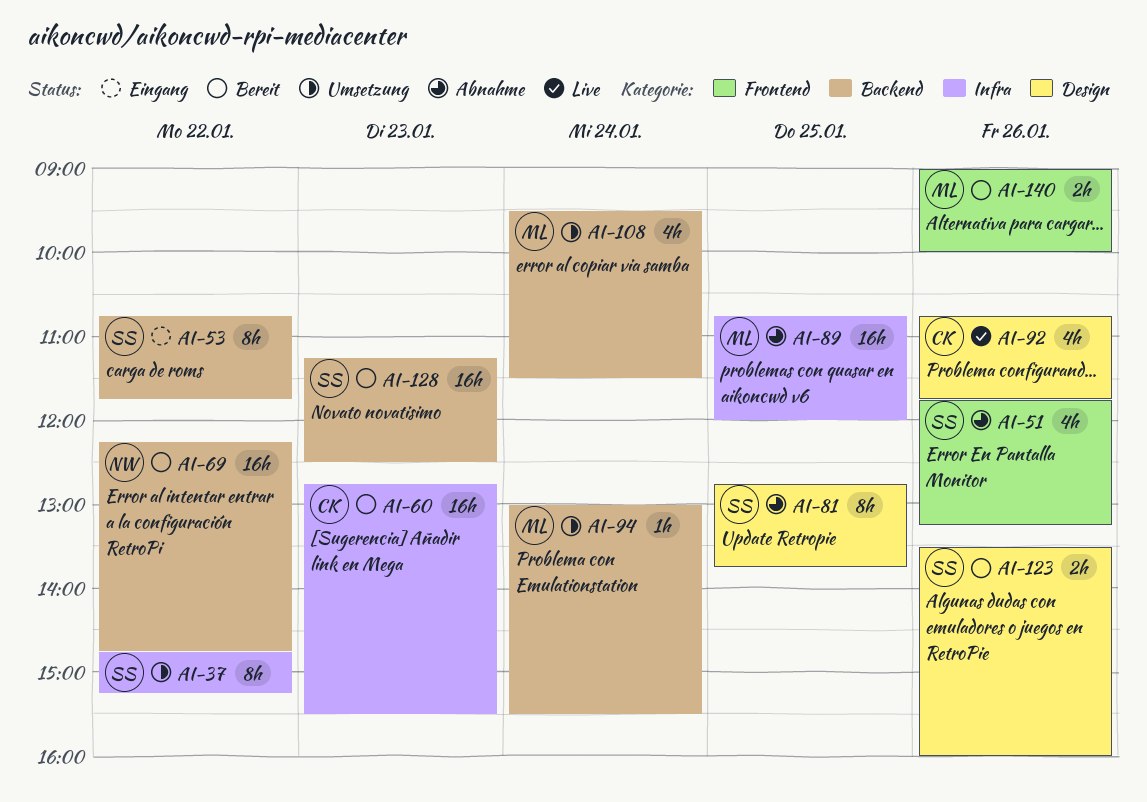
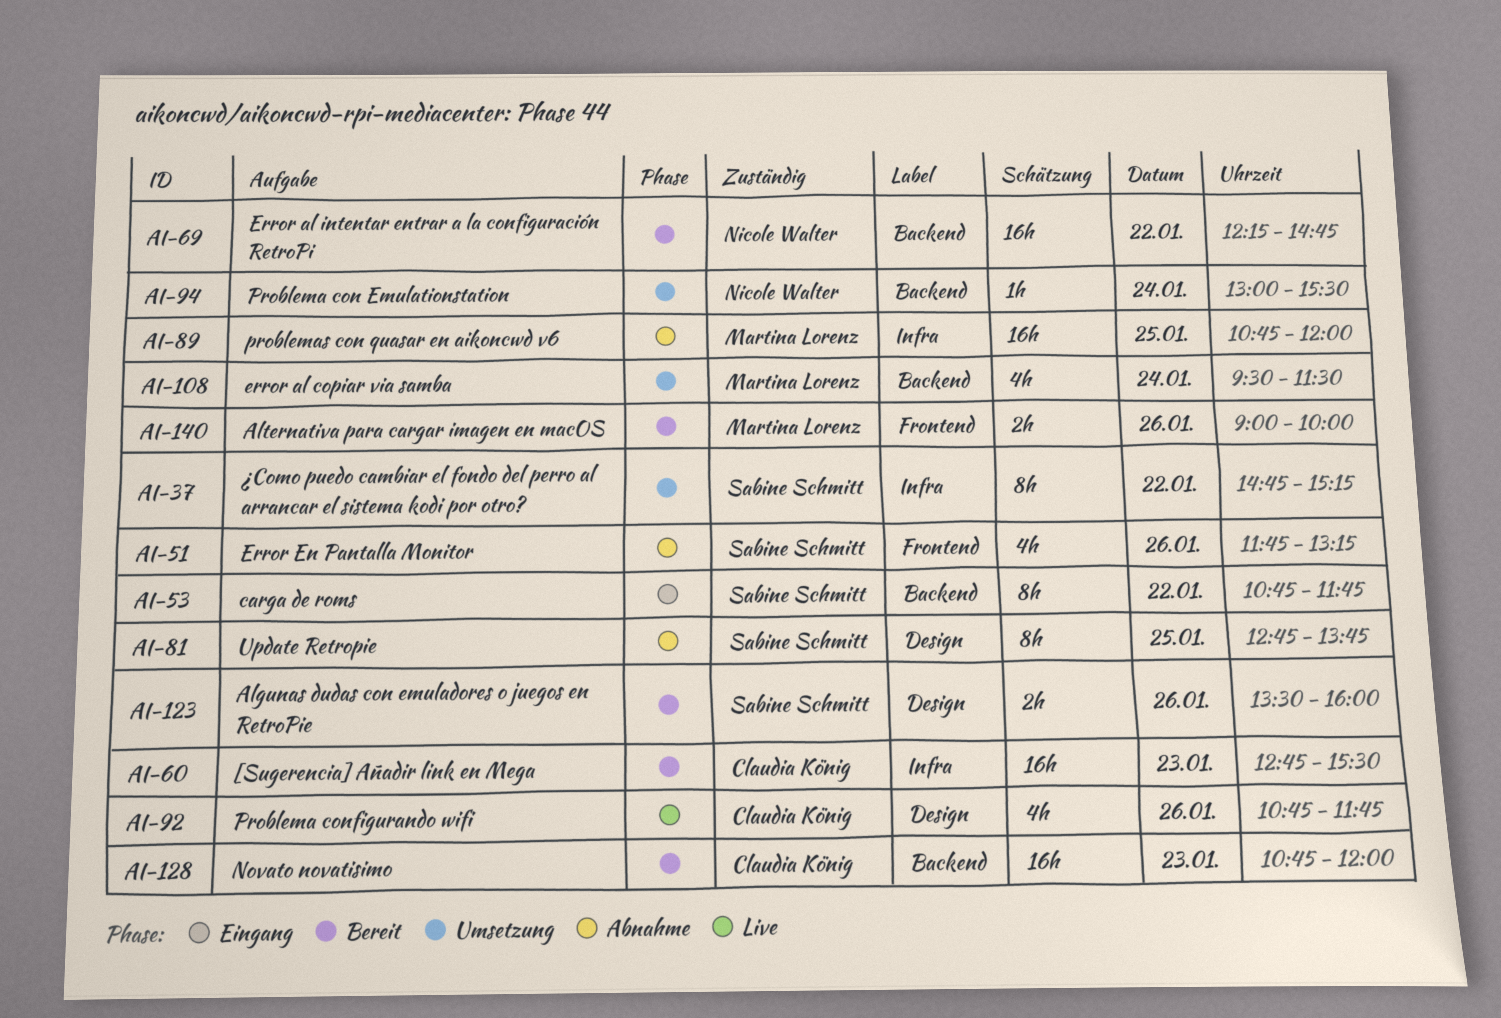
AI-94, owner: Martina Lorenz -> Nicole Walter
AI-128, owner: Sabine Schmitt -> Claudia König
AI-128, begins: 11:15 -> 10:45
AI-128, ends: 12:30 -> 12:00

